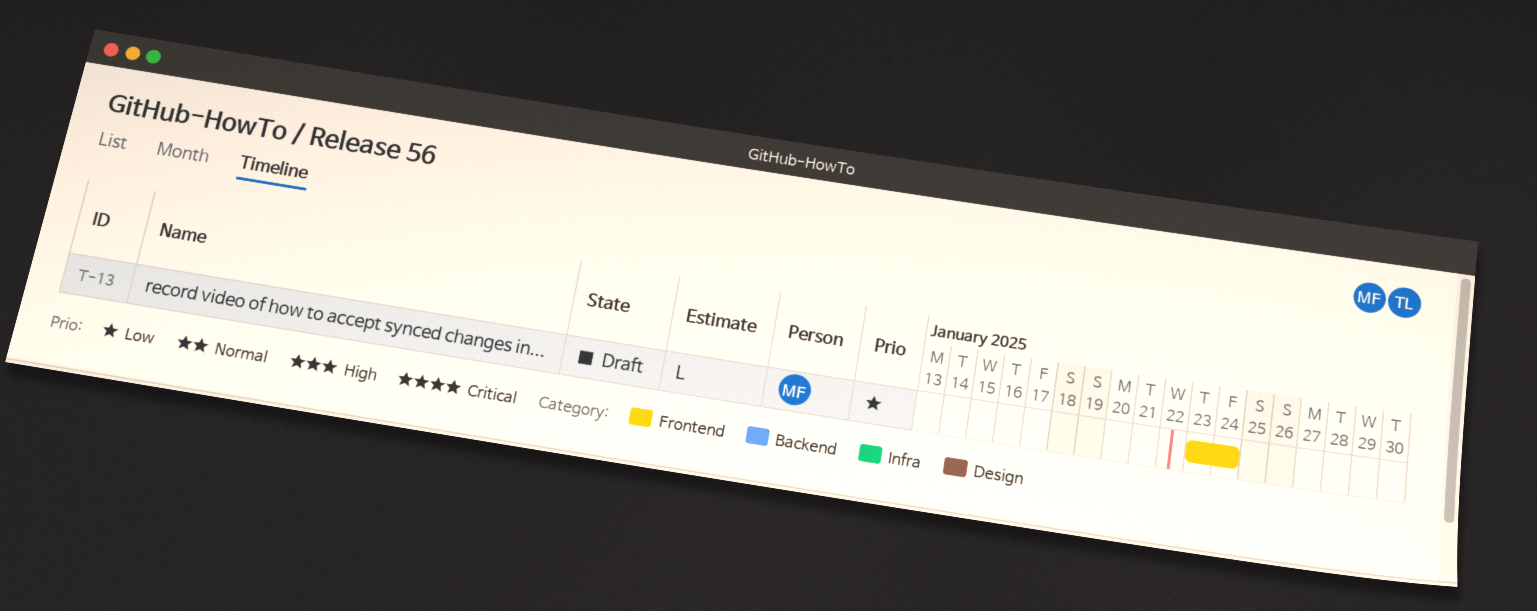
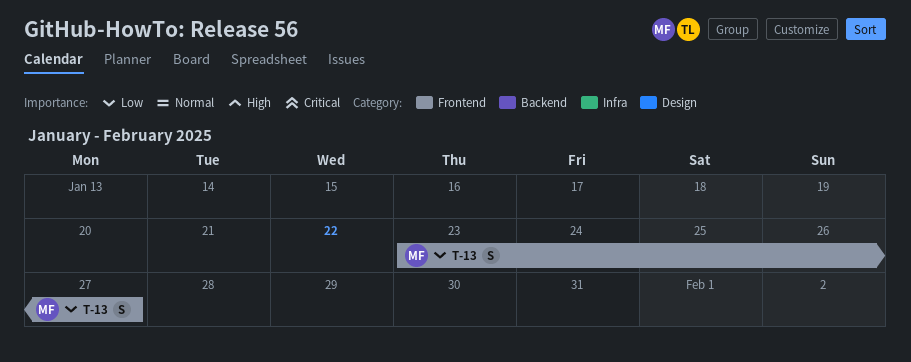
T-13, estimate: L -> S
T-13, due: Jan 24 -> Jan 27

